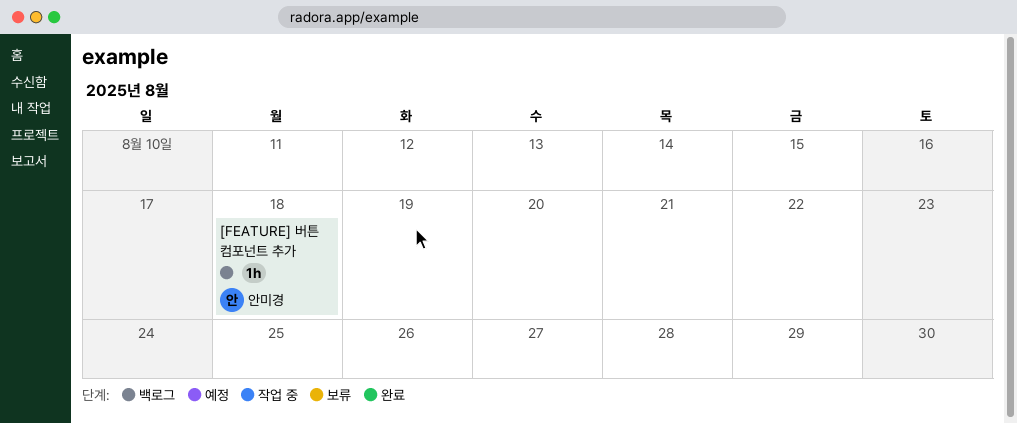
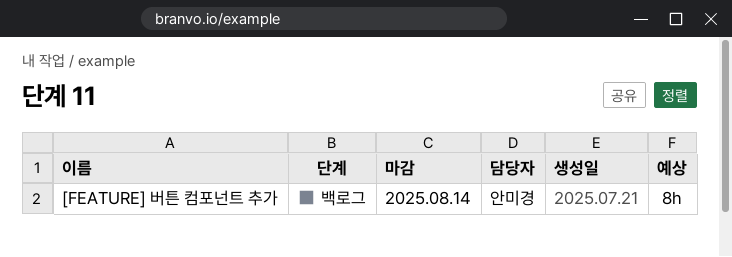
[FEATURE] 버튼 컴포넌트 추가, estimate: 1h -> 8h
[FEATURE] 버튼 컴포넌트 추가, due: Aug 18 -> Aug 14

